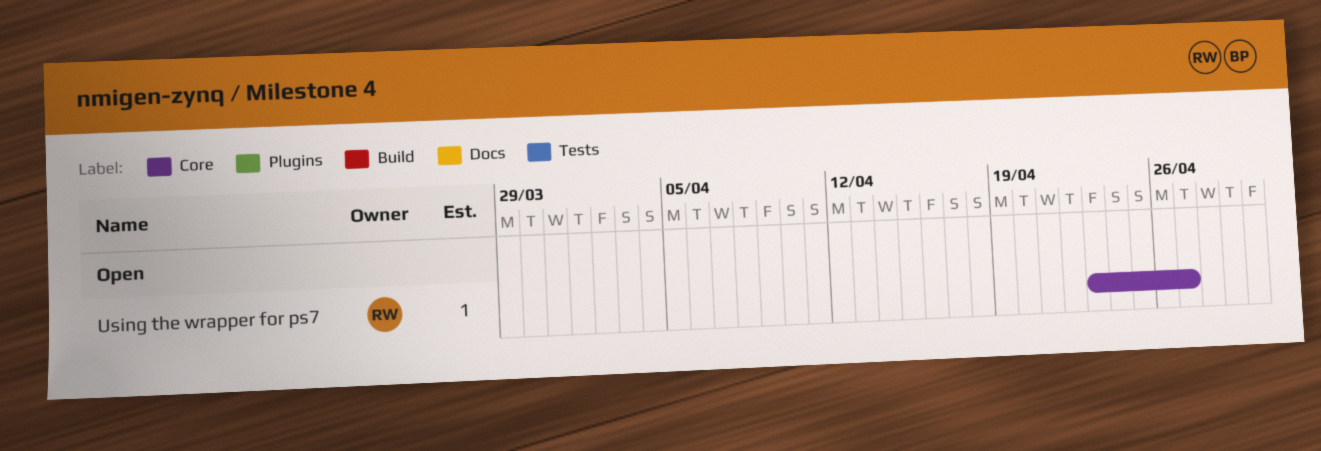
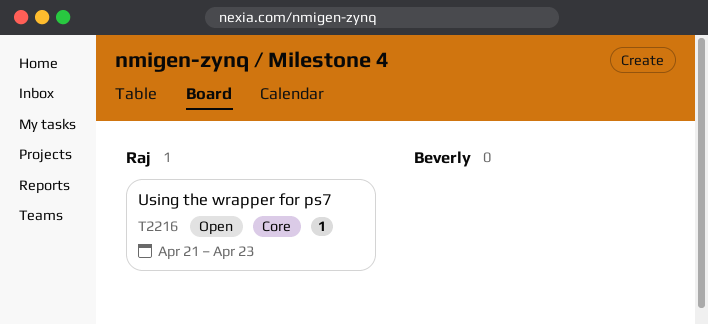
Using the wrapper for ps7, start: Apr 23 -> Apr 21
Using the wrapper for ps7, due: Apr 27 -> Apr 23

